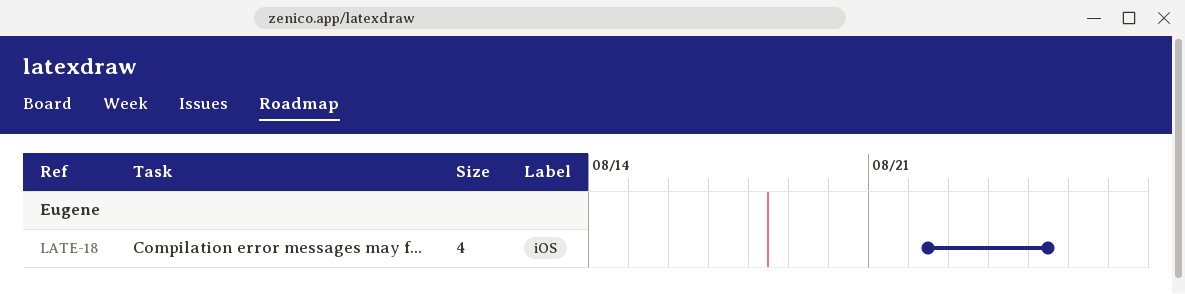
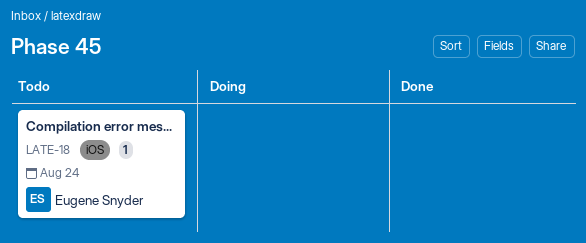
LATE-18, estimate: 4 -> 1
LATE-18, due: Aug 25 -> Aug 24

